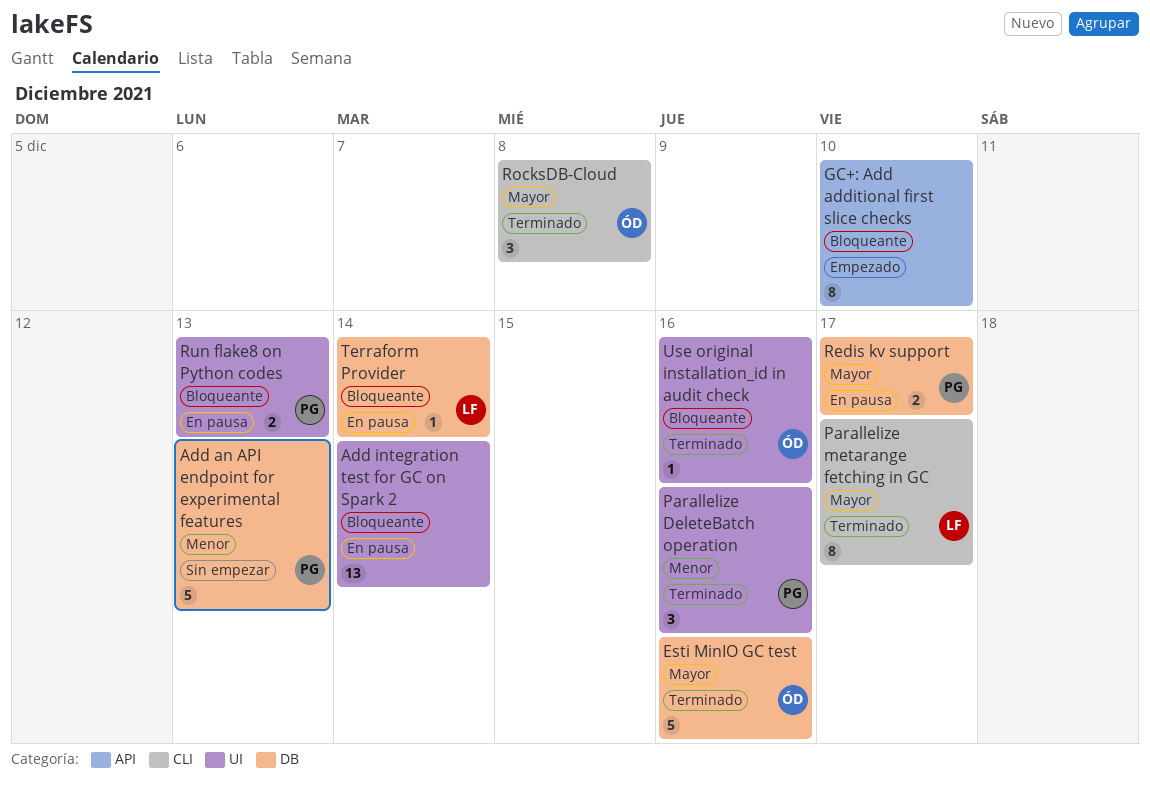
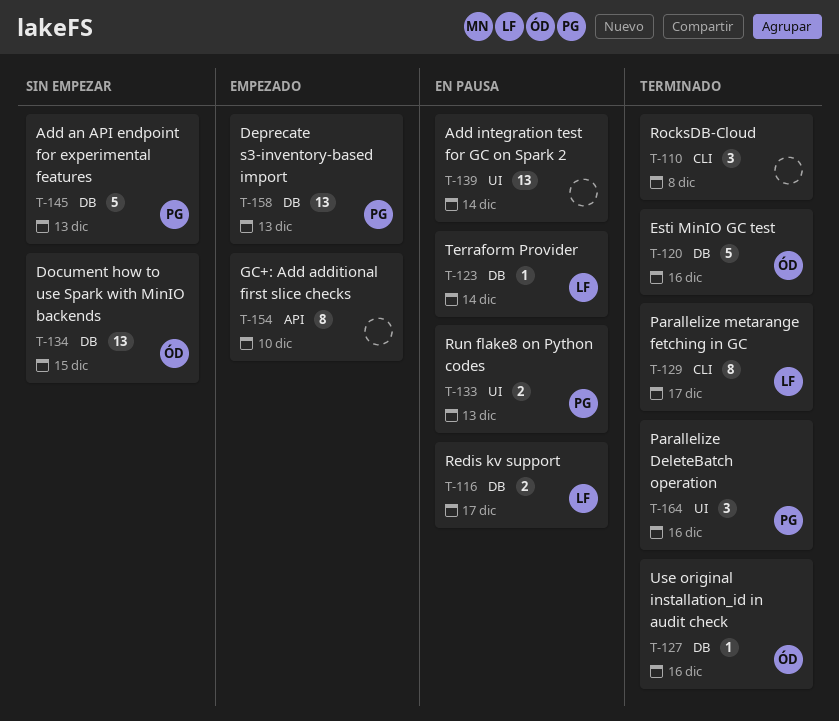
Deprecate s3-inventory-based import: none -> present
Document how to use Spark with MinIO backends: none -> present
Redis kv support, owner: PG -> LF
RocksDB-Cloud, owner: ÓD -> none
Use original installation_id in audit check, label: UI -> DB

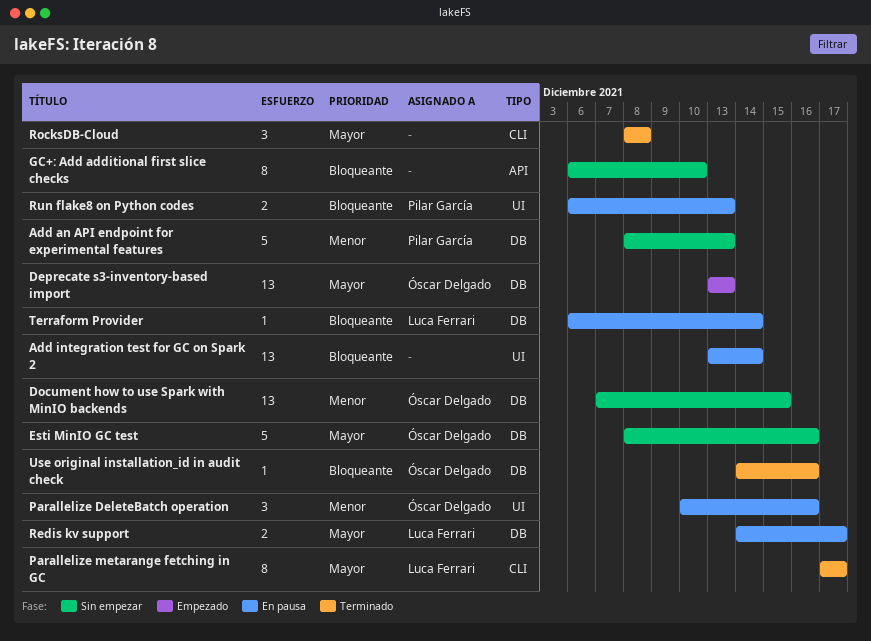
Deprecate s3-inventory-based import, owner: Pilar García -> Óscar Delgado
Esti MinIO GC test, status: Terminado -> Sin empezar
GC+: Add additional first slice checks, status: Empezado -> Sin empezar
Parallelize DeleteBatch operation, status: Terminado -> En pausa
Parallelize DeleteBatch operation, owner: Pilar García -> Óscar Delgado

